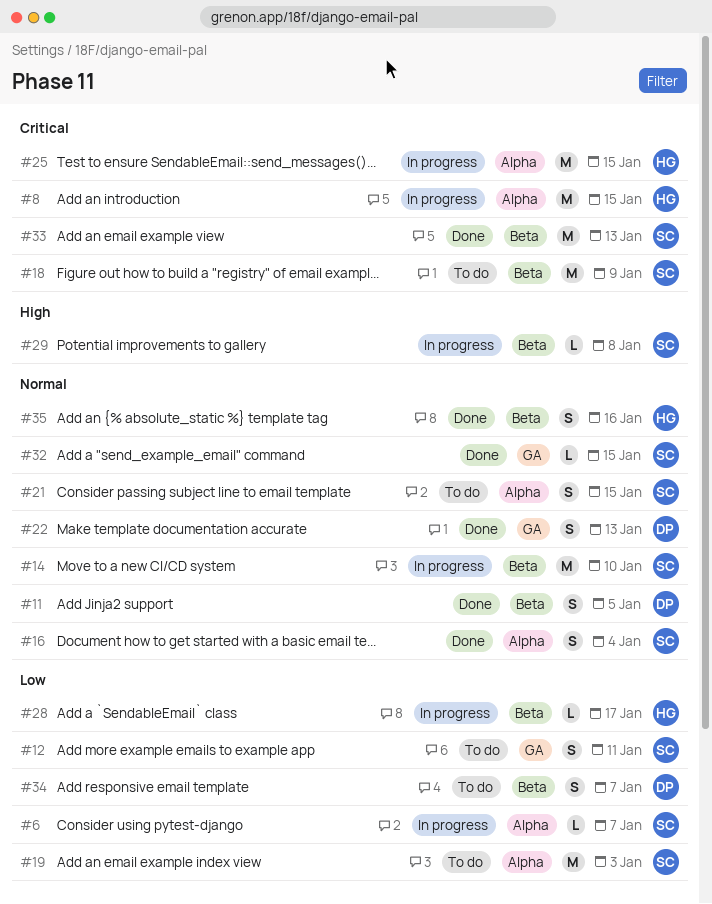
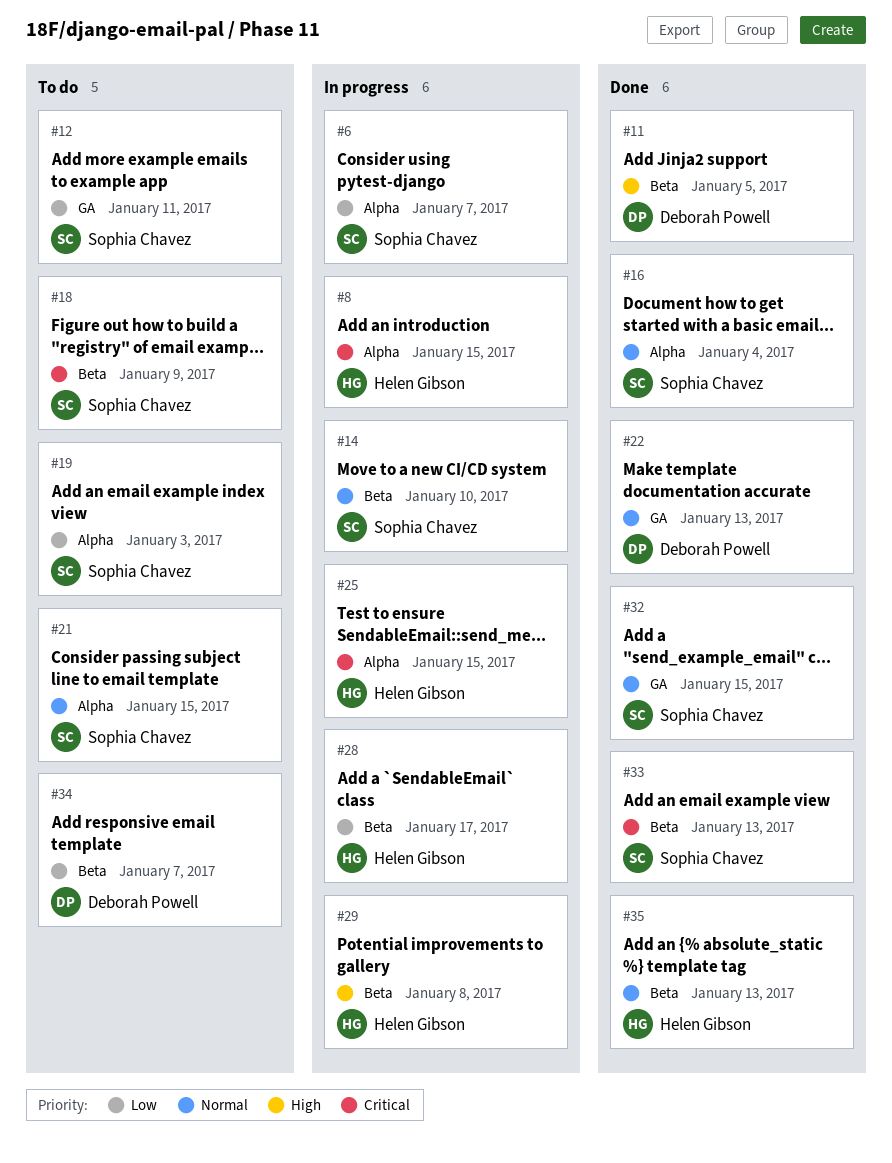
#11, priority: Normal -> High
#29, owner: Sophia Chavez -> Helen Gibson
#35, due: Jan 16 -> Jan 13

